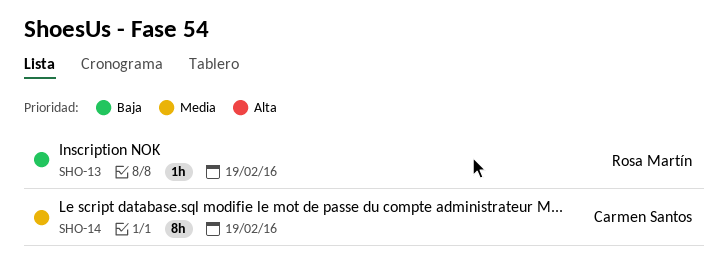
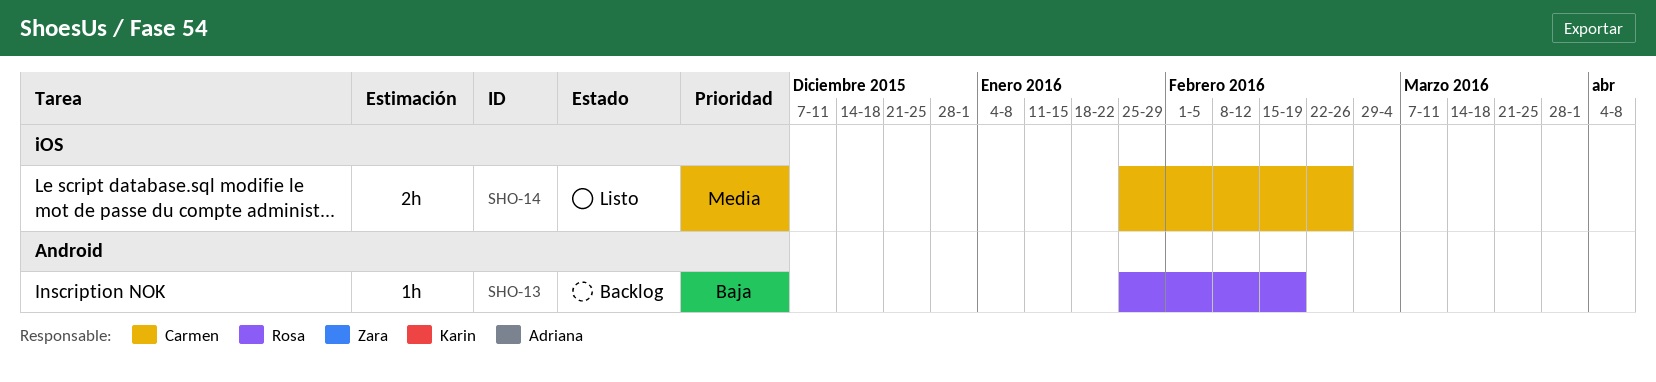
SHO-14, estimate: 8h -> 2h
SHO-14, due: Feb 19 -> Feb 26

